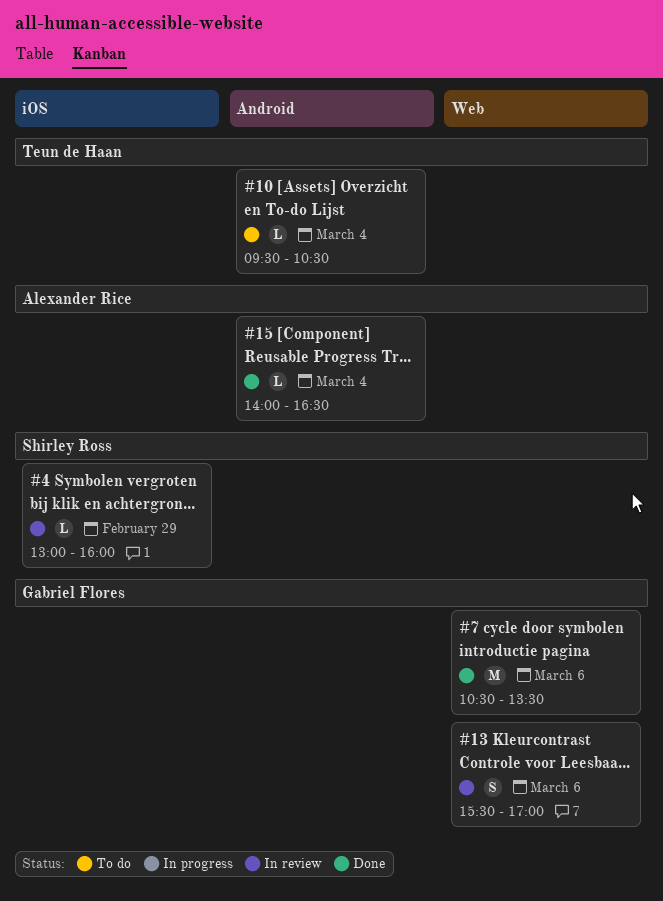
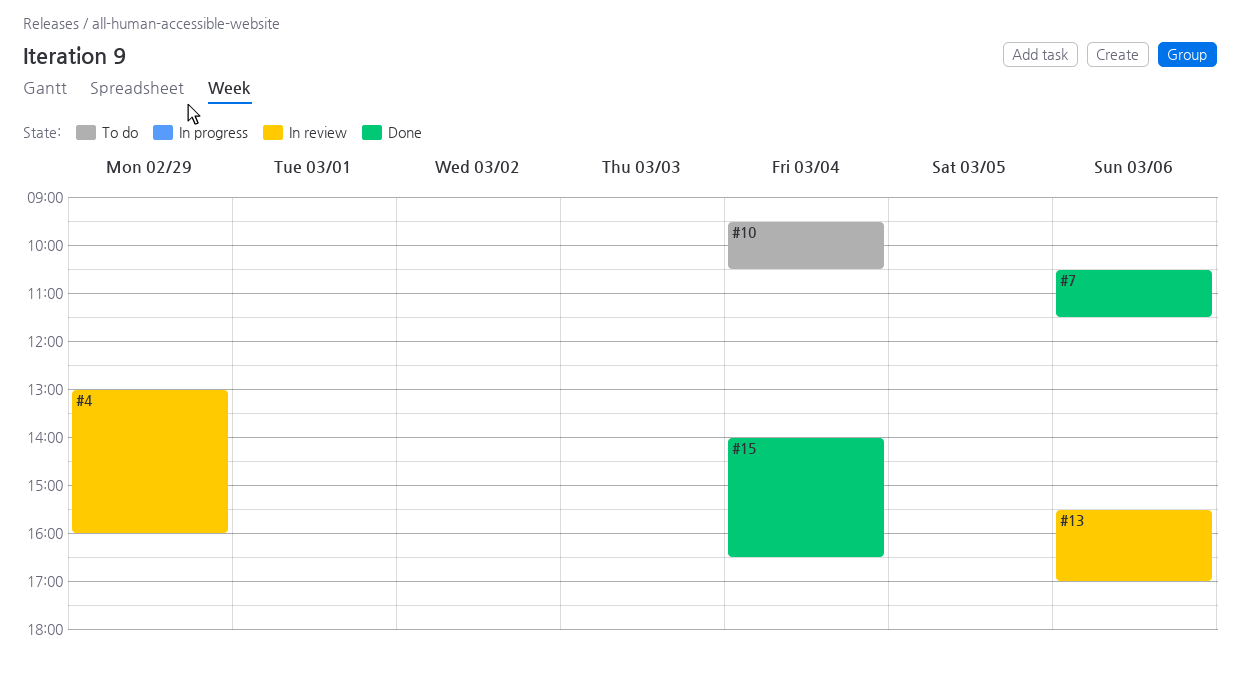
#7, ends: 13:30 -> 11:30

